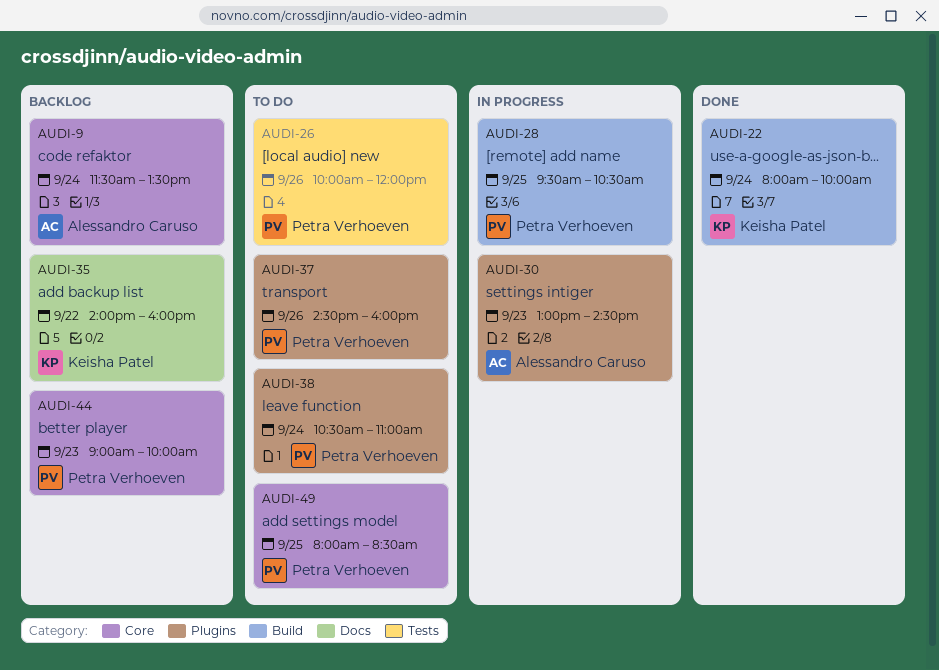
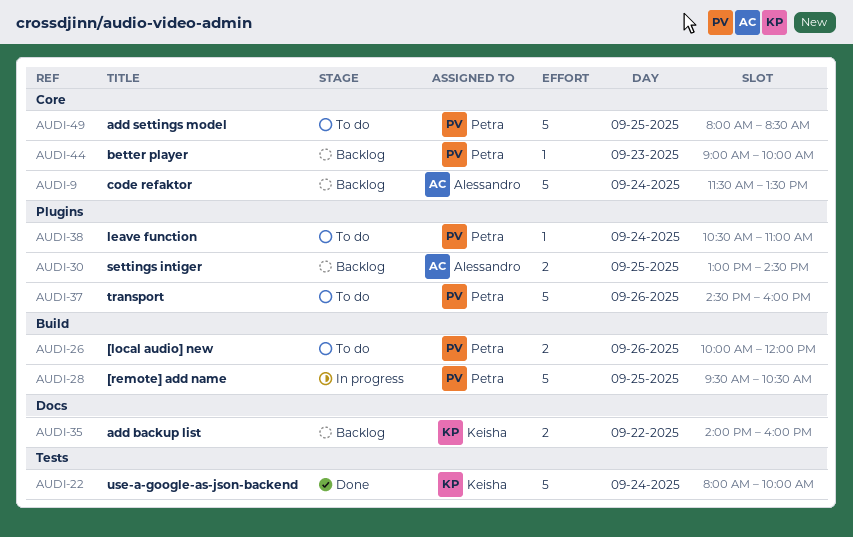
AUDI-22, label: Build -> Tests
AUDI-26, label: Tests -> Build
AUDI-30, status: In progress -> Backlog
AUDI-30, day: Sep 23 -> Sep 25

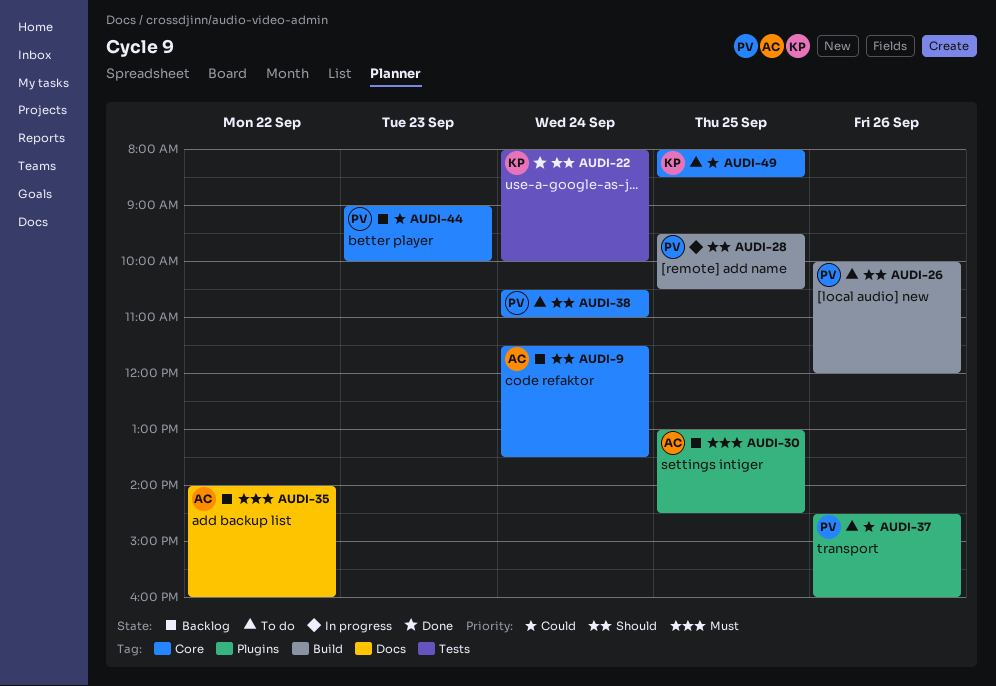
AUDI-35, owner: Keisha -> Alessandro
AUDI-38, label: Plugins -> Core
AUDI-49, owner: Petra -> Keisha

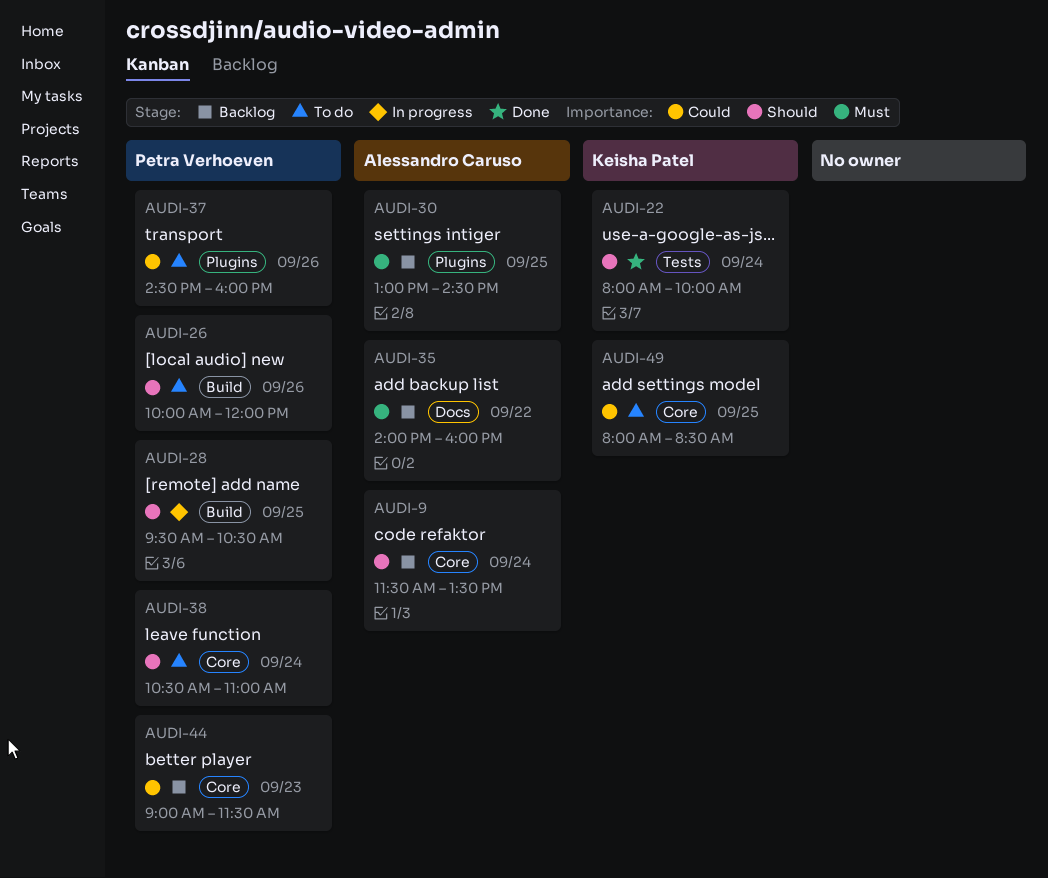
AUDI-44, ends: 10:00 -> 11:30

